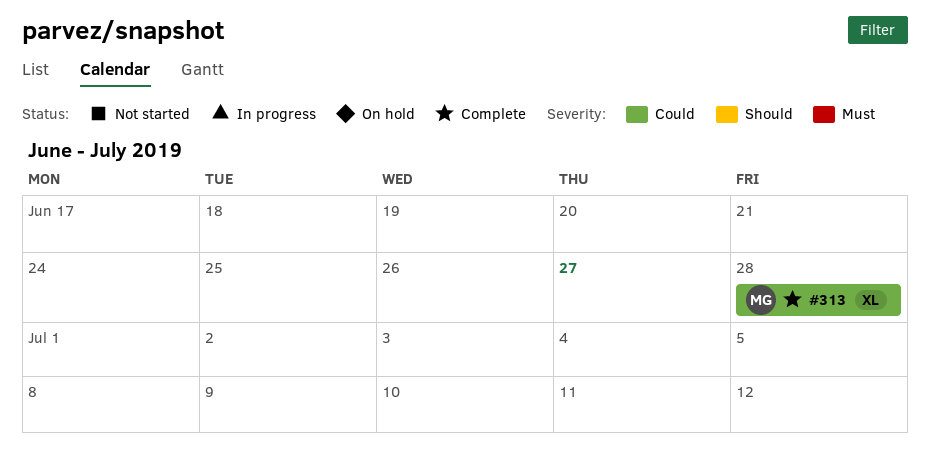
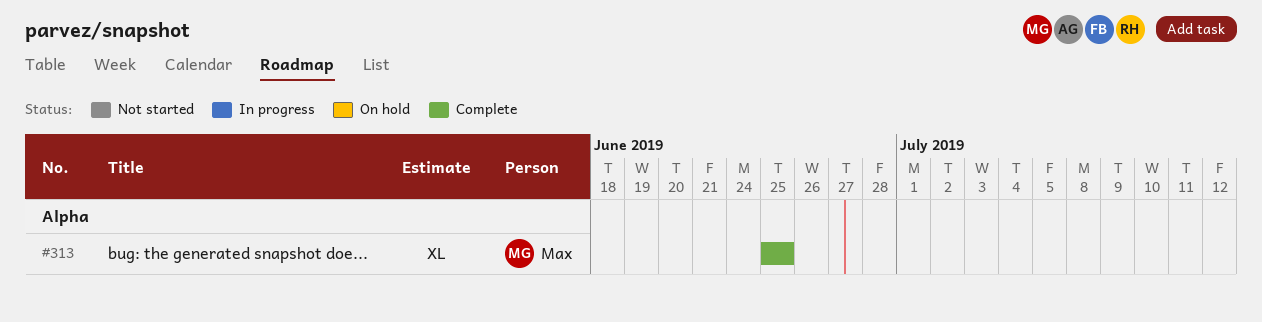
#313, start: Jun 28 -> Jun 25
#313, due: Jun 28 -> Jun 25

